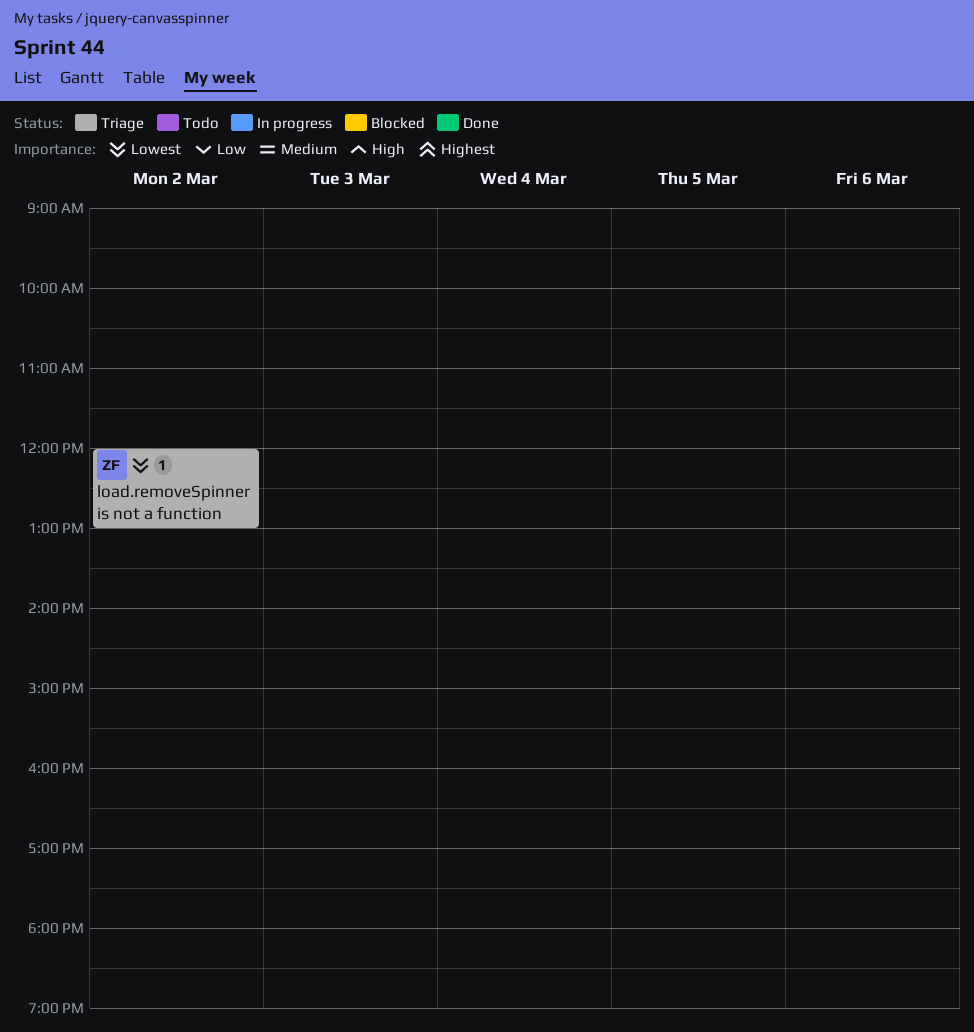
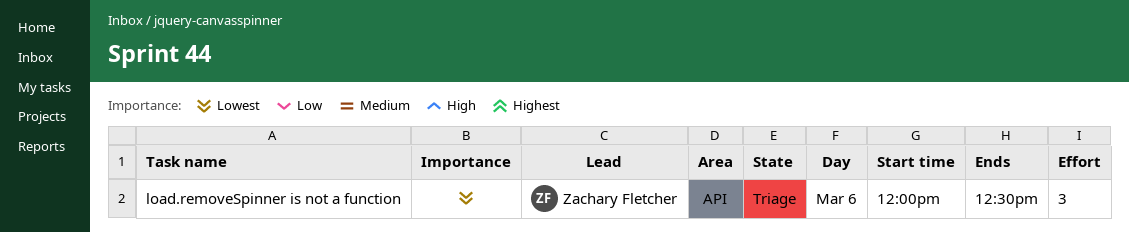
load.removeSpinner is not a function, estimate: 1 -> 3
load.removeSpinner is not a function, day: Mar 2 -> Mar 6
load.removeSpinner is not a function, ends: 13:00 -> 12:30

